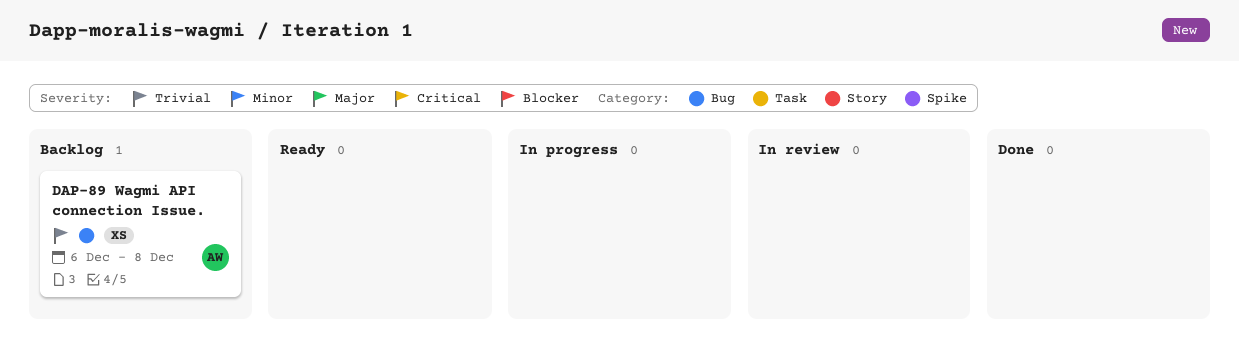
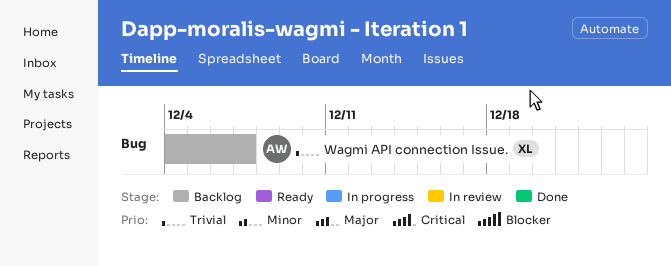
Wagmi API connection Issue., estimate: XS -> XL
Wagmi API connection Issue., start: Dec 6 -> Dec 4
Wagmi API connection Issue., due: Dec 8 -> Dec 7

